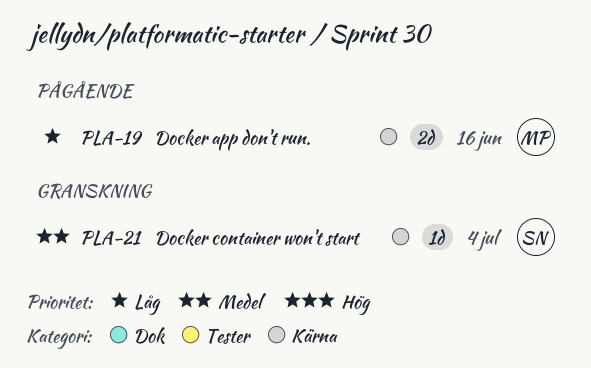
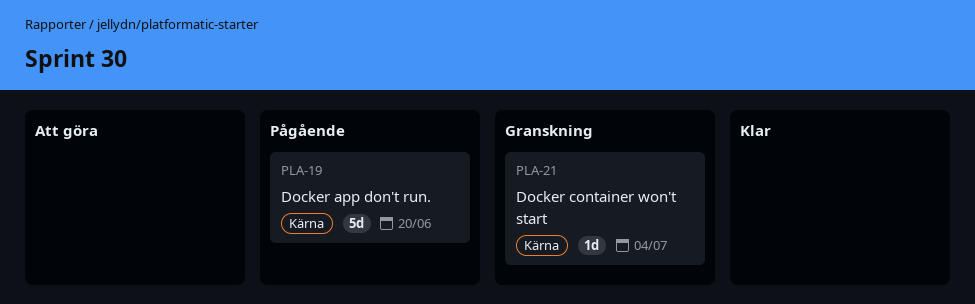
PLA-19, estimate: 2d -> 5d
PLA-19, due: Jun 16 -> Jun 20

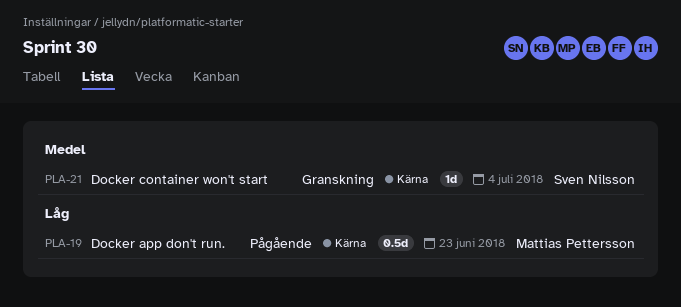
PLA-19, estimate: 5d -> 0.5d
PLA-19, due: Jun 20 -> Jun 23

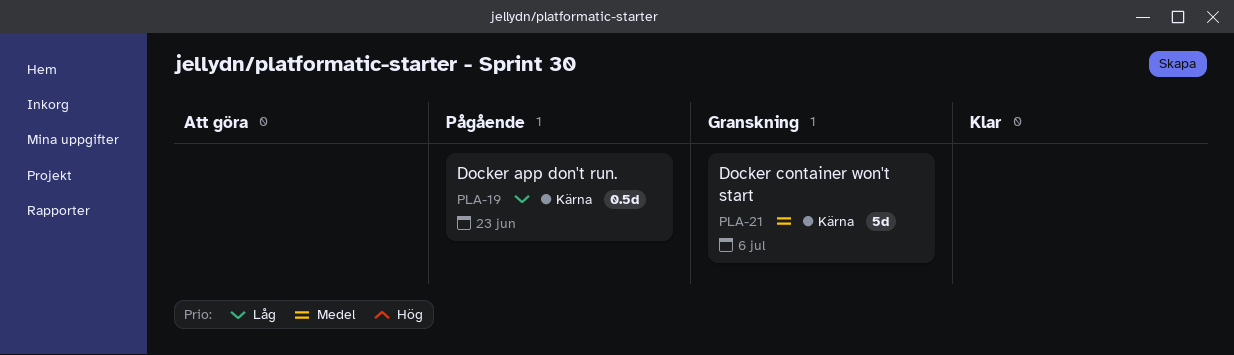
PLA-21, estimate: 1d -> 5d
PLA-21, due: Jul 4 -> Jul 6

